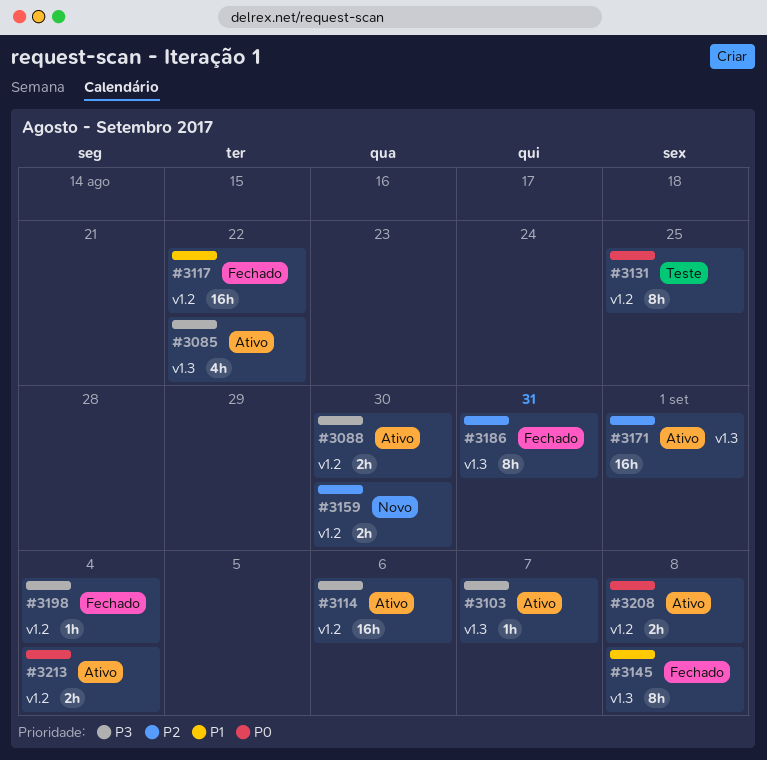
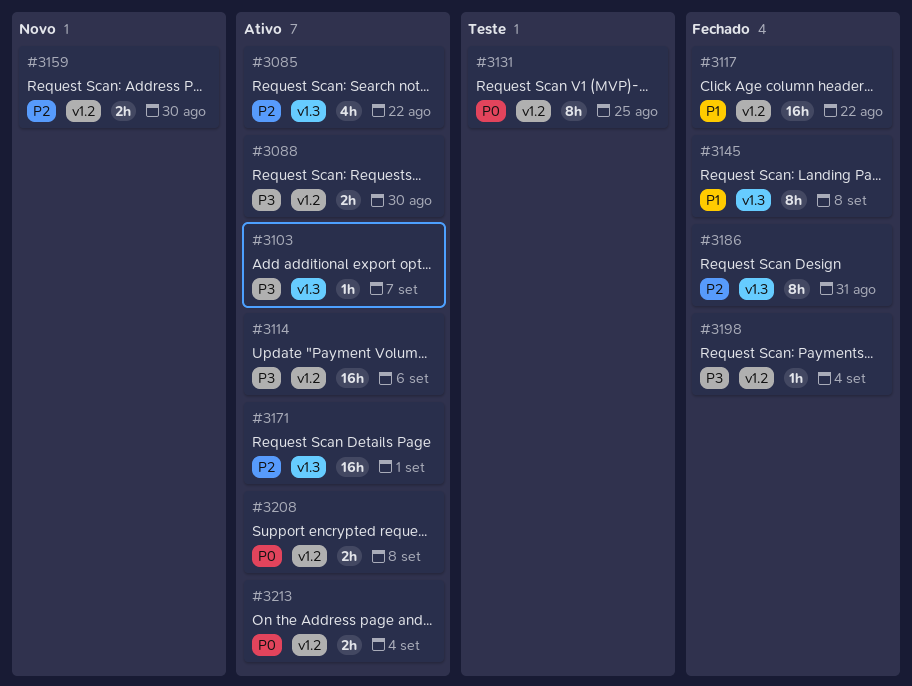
#3085, priority: P3 -> P2

